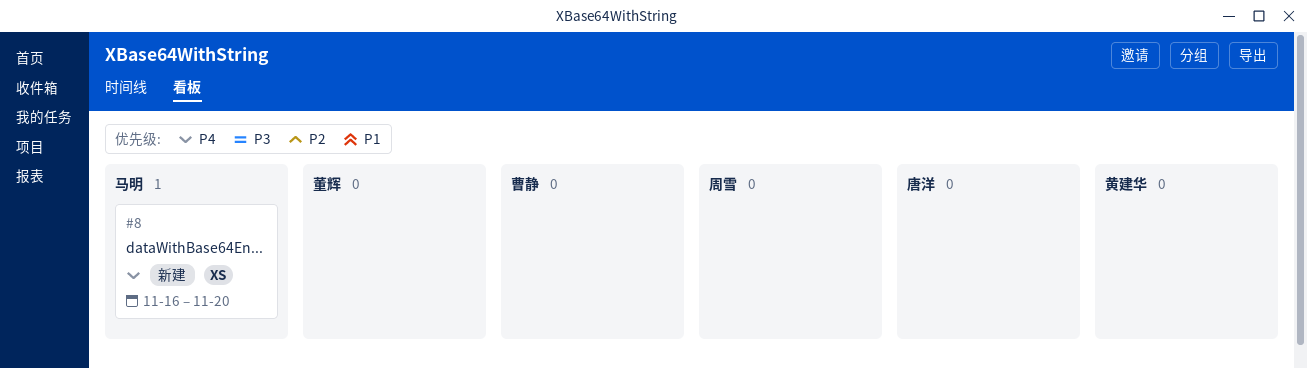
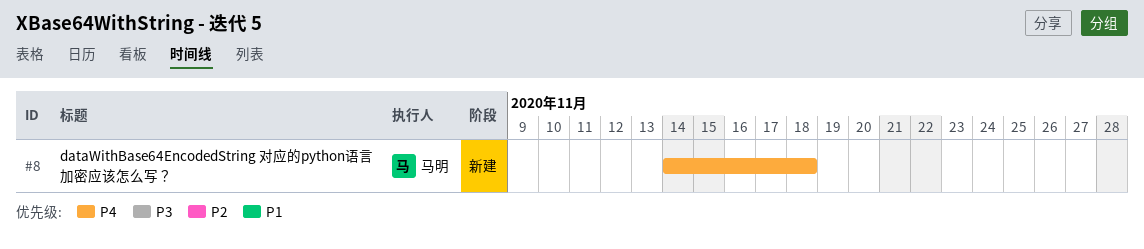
#8, start: Nov 16 -> Nov 14
#8, due: Nov 20 -> Nov 18

